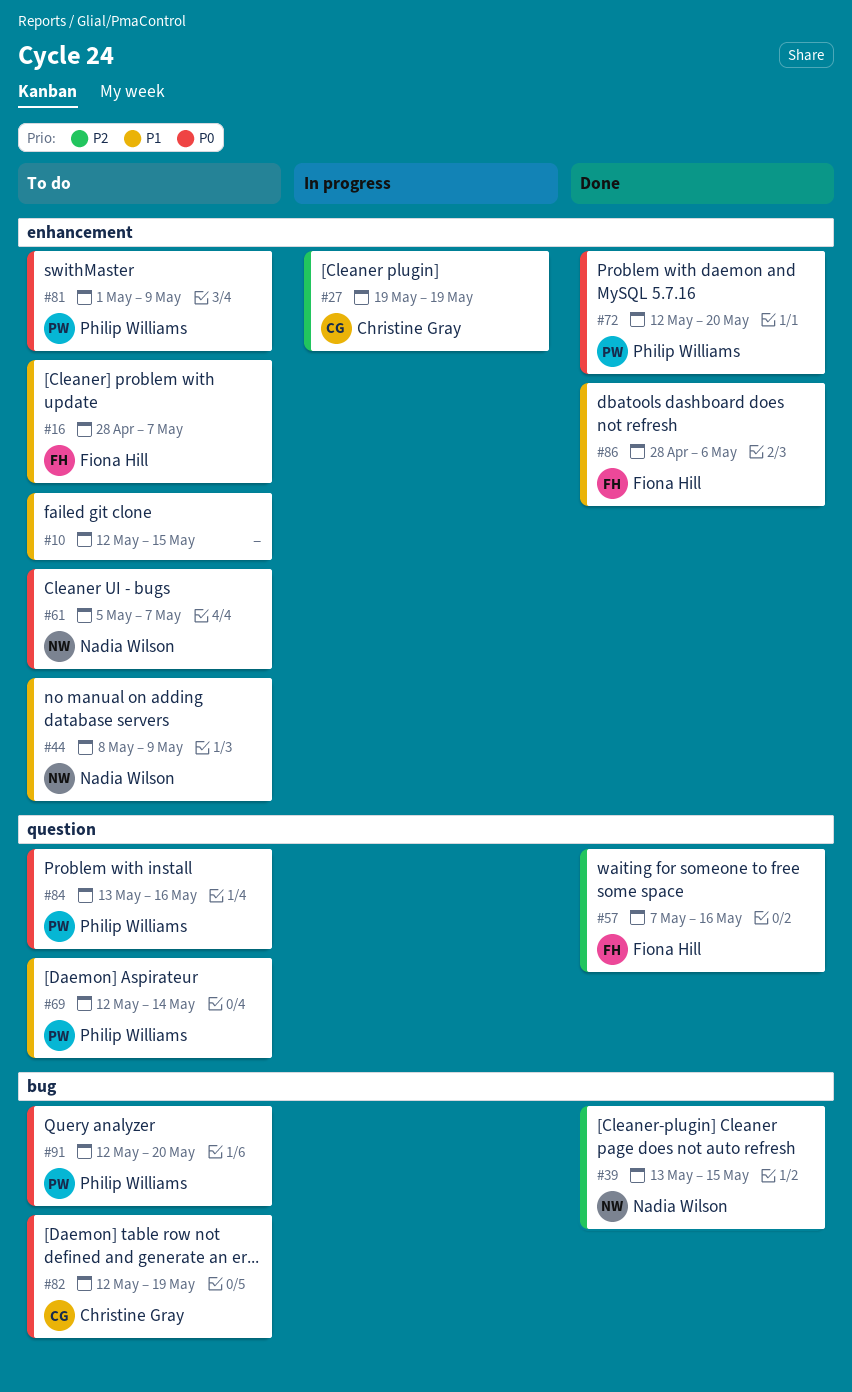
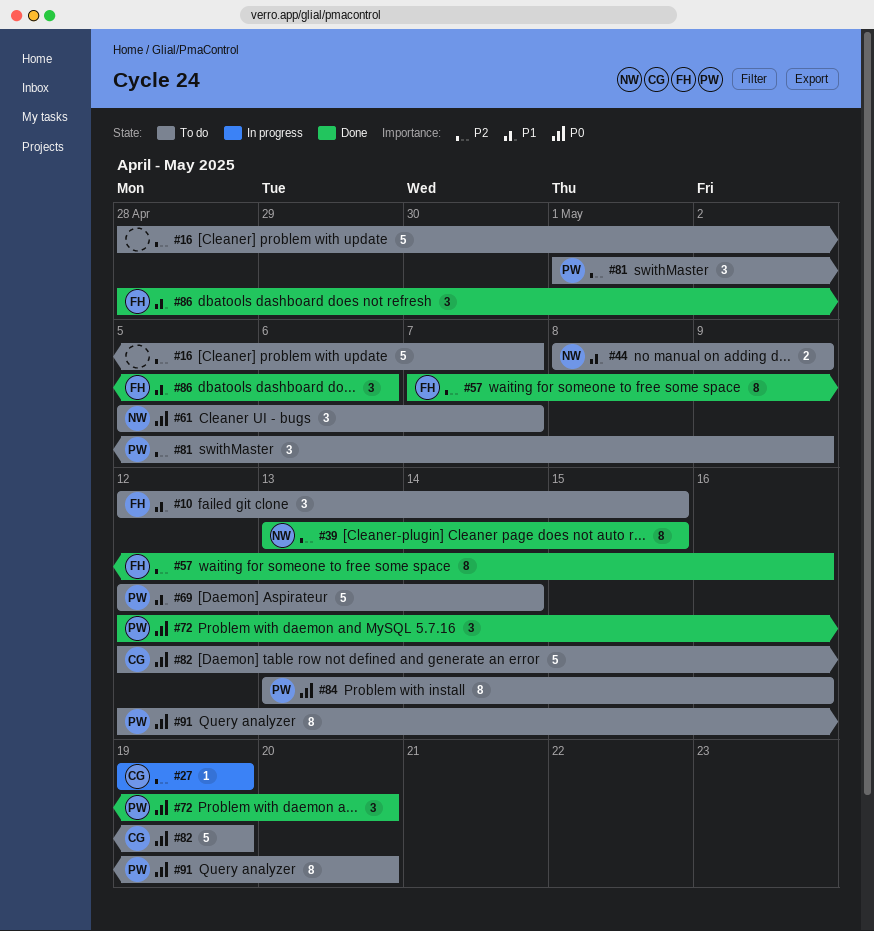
#10, owner: none -> Fiona Hill
#16, owner: Fiona Hill -> none
#16, priority: P1 -> P2
#81, priority: P0 -> P2

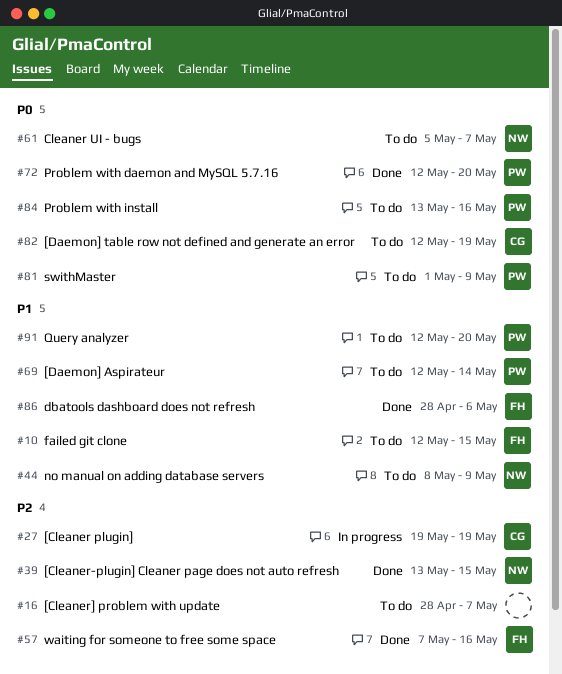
#81, priority: P2 -> P0
#91, priority: P0 -> P1

